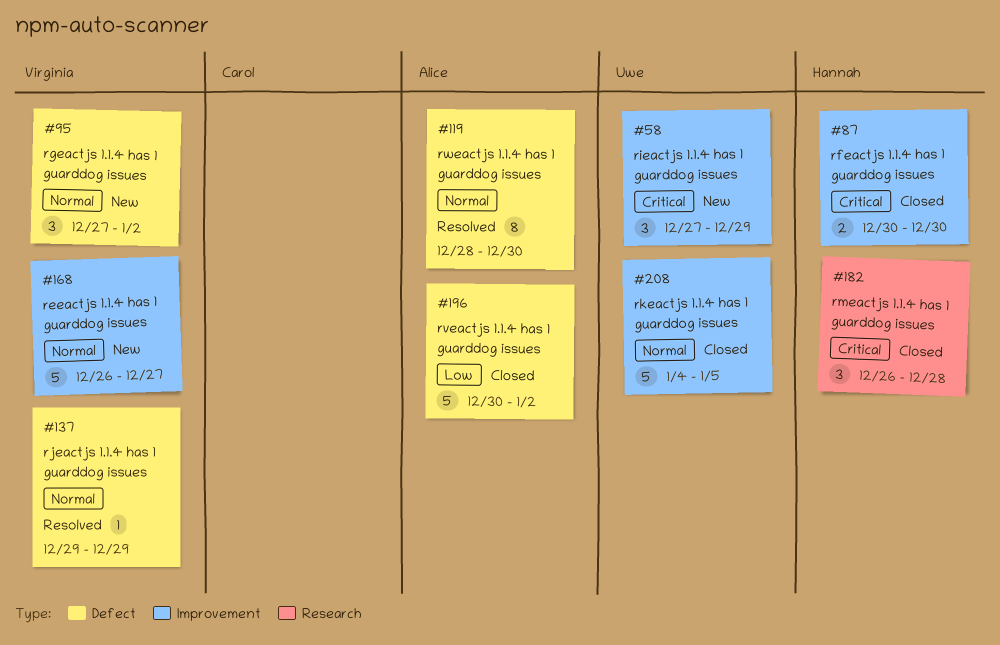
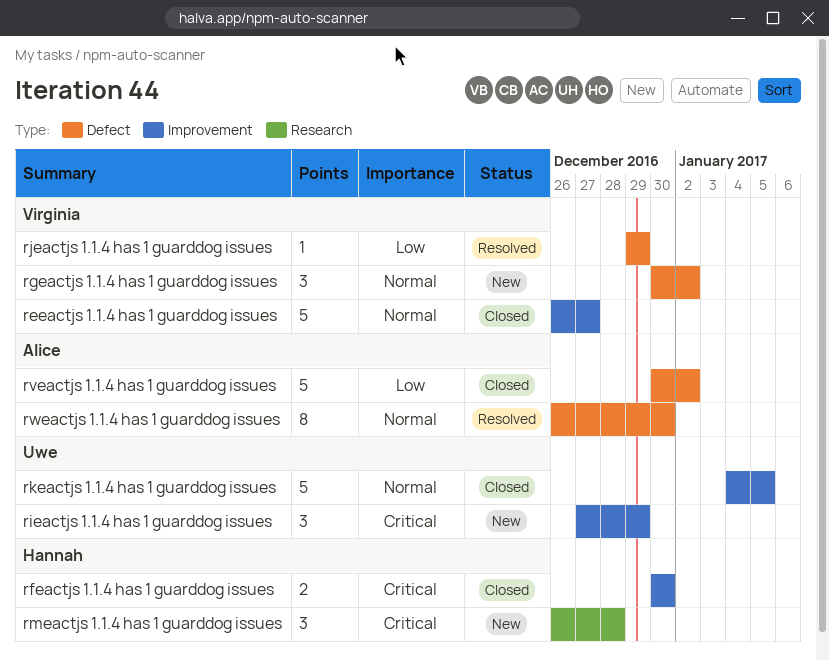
reeactjs 1.1.4 has 1 guarddog issues, status: New -> Closed
rgeactjs 1.1.4 has 1 guarddog issues, start: Dec 27 -> Dec 30
rjeactjs 1.1.4 has 1 guarddog issues, priority: Normal -> Low
rmeactjs 1.1.4 has 1 guarddog issues, status: Closed -> New
rweactjs 1.1.4 has 1 guarddog issues, start: Dec 28 -> Dec 26

